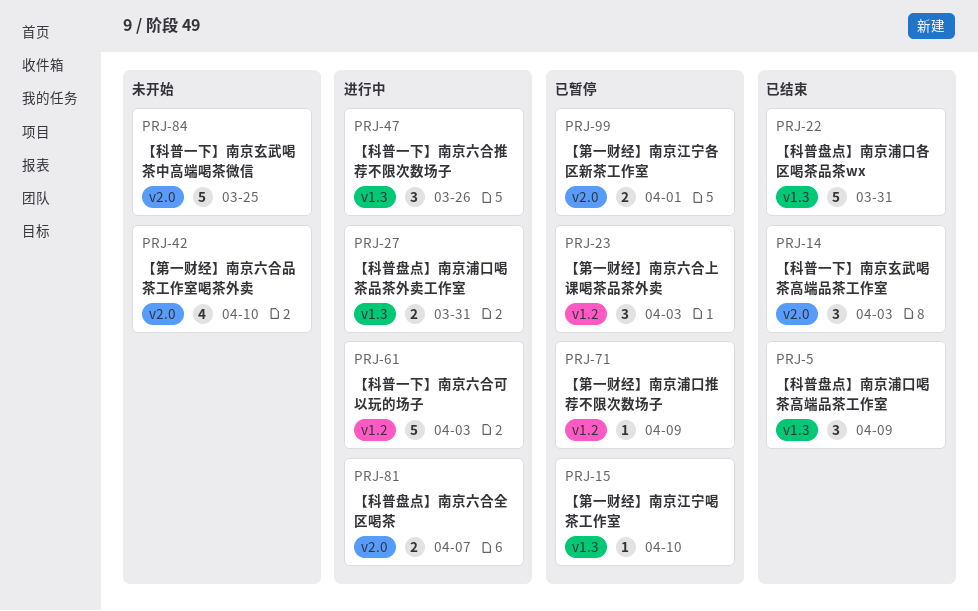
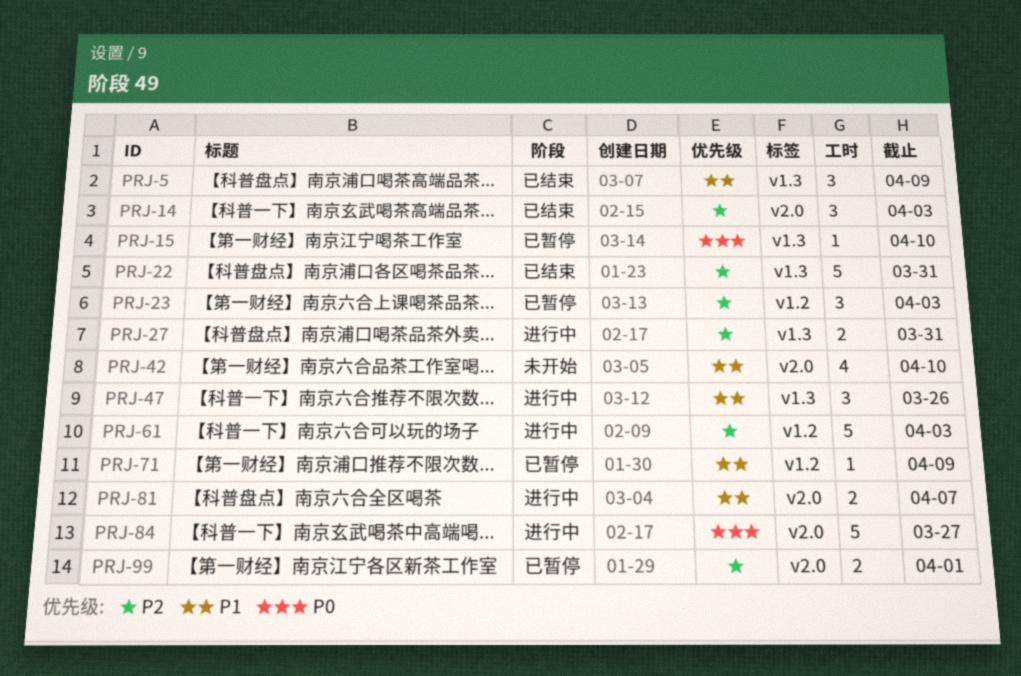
PRJ-84, status: 未开始 -> 进行中
PRJ-84, due: Mar 25 -> Mar 27

